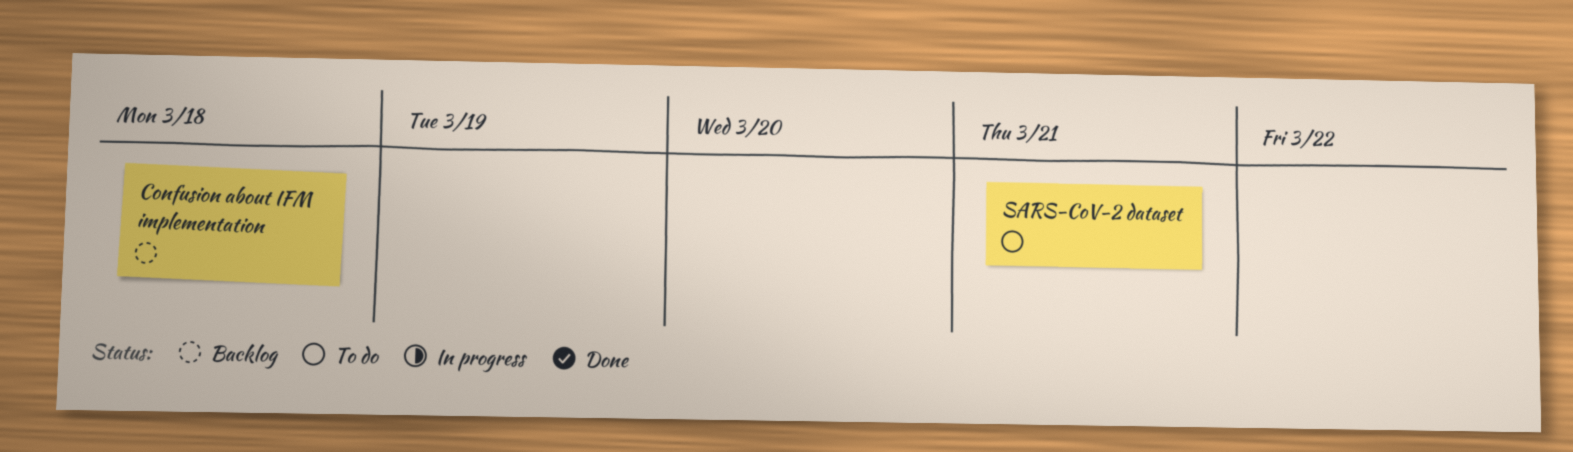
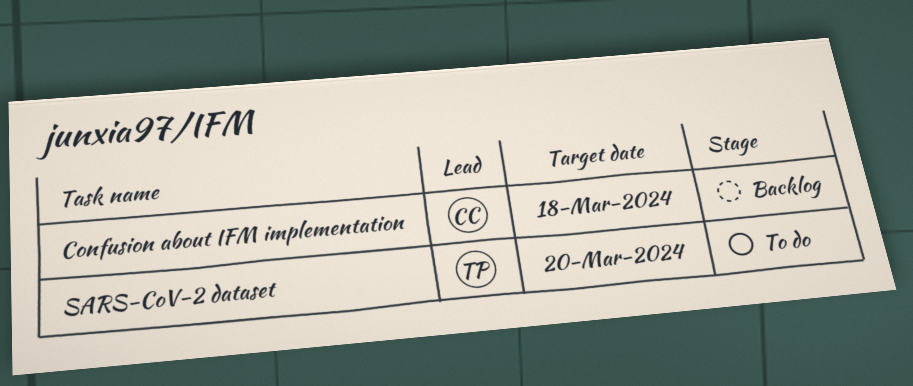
SARS-CoV-2 dataset, due: Mar 21 -> Mar 20

